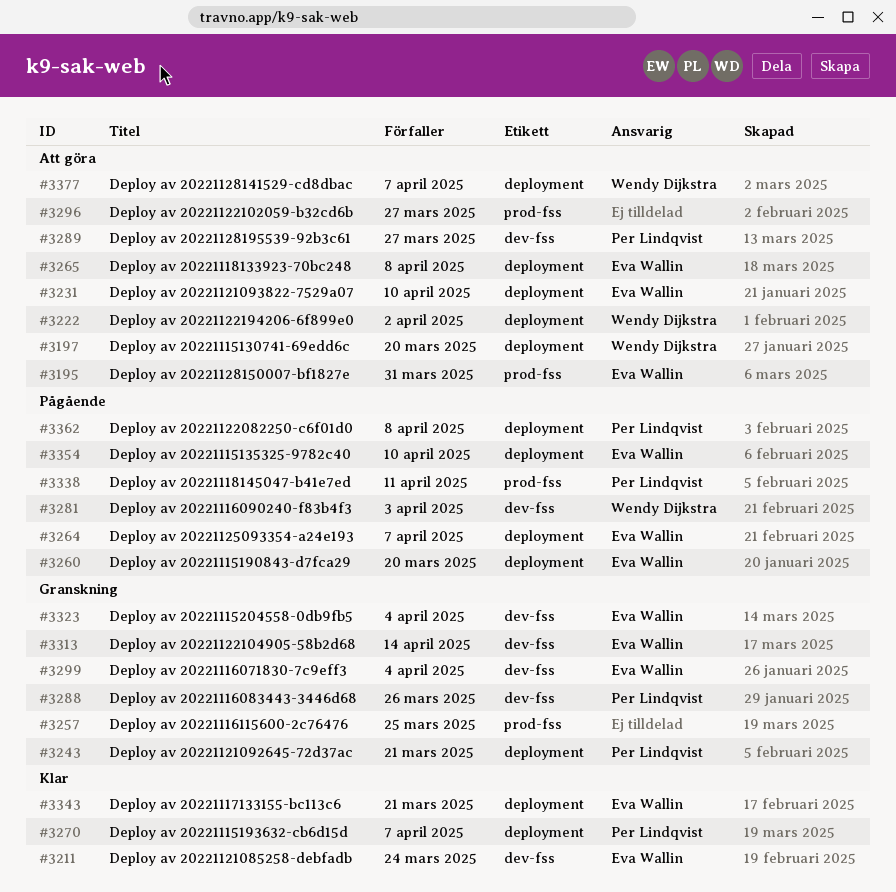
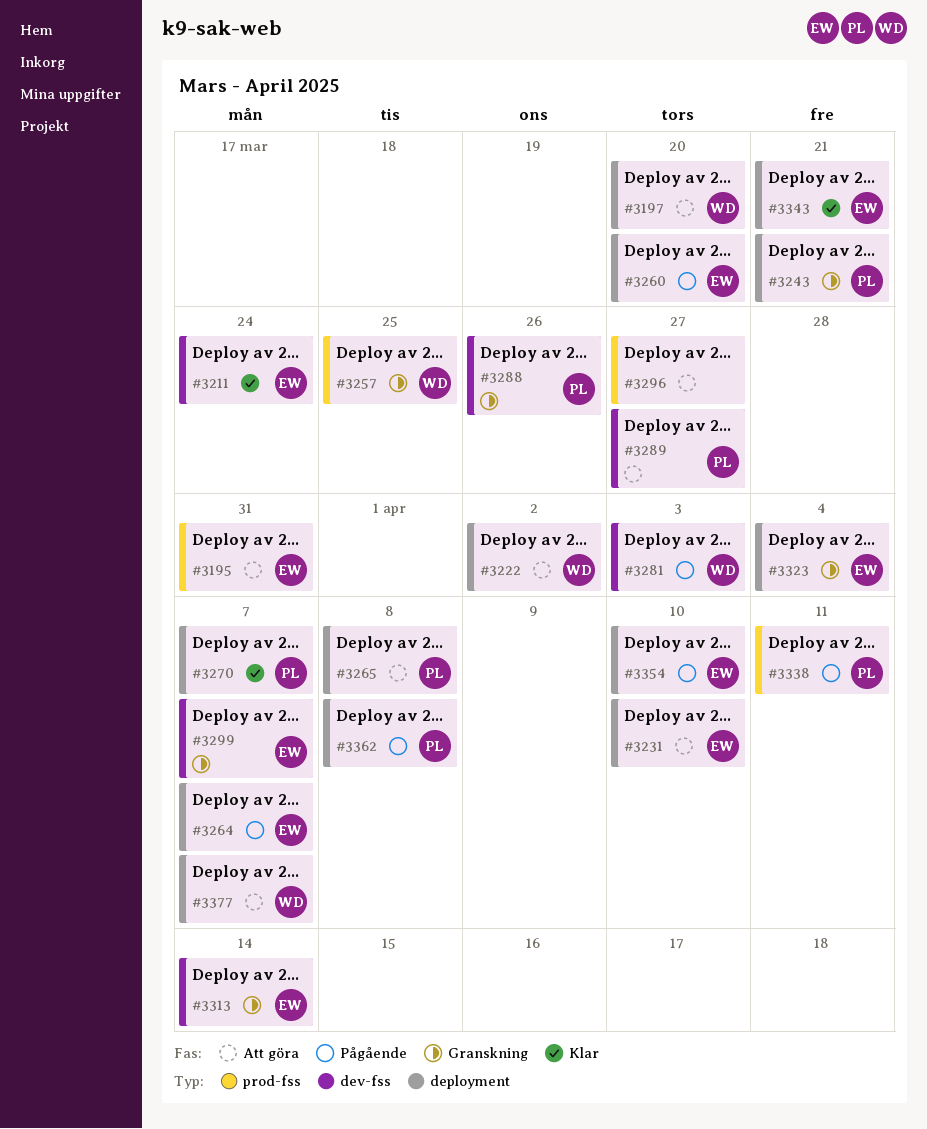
#3257, owner: none -> Wendy Dijkstra
#3265, owner: Eva Wallin -> Per Lindqvist
#3299, due: Apr 4 -> Apr 7
#3323, label: dev-fss -> deployment

